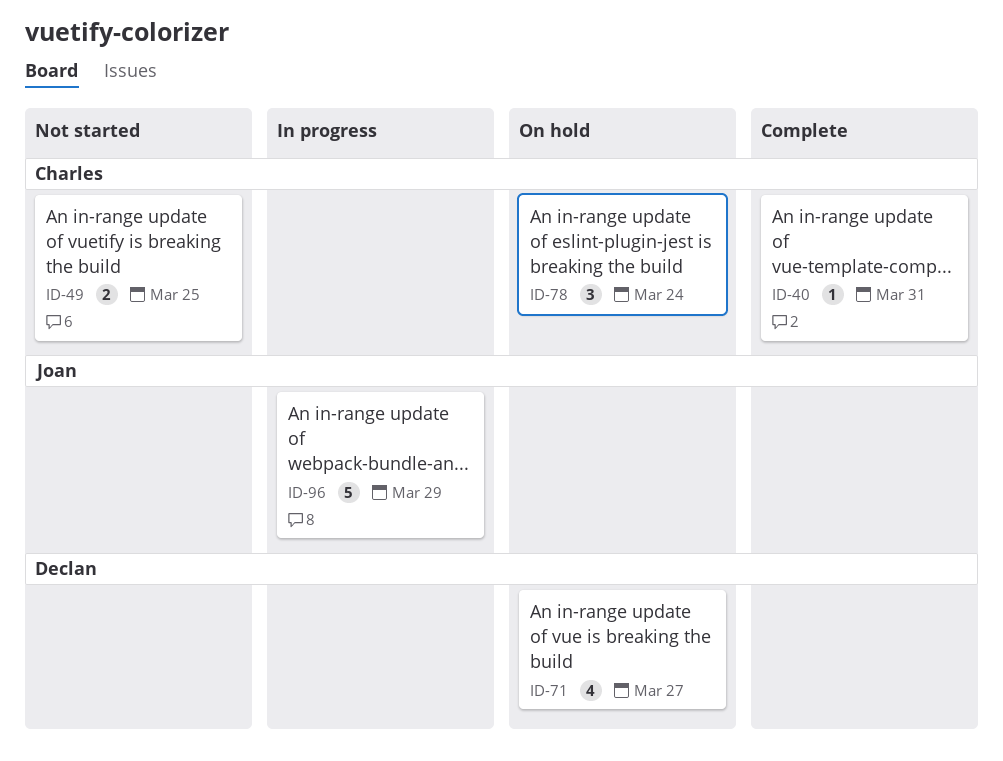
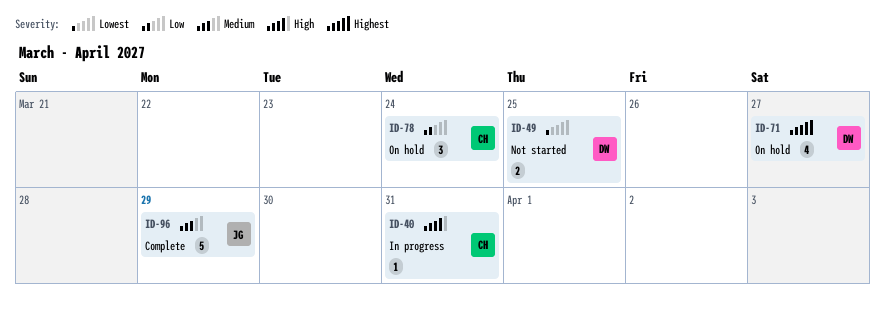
ID-40, status: Complete -> In progress
ID-49, owner: Charles -> Declan
ID-96, status: In progress -> Complete

